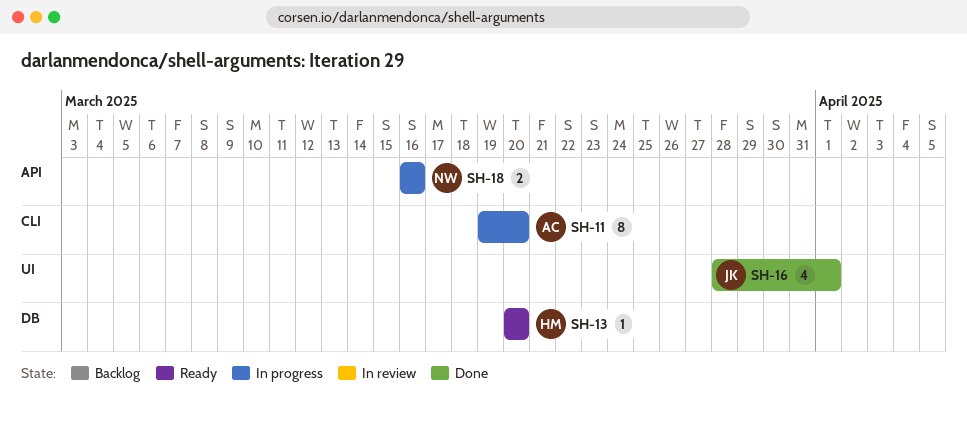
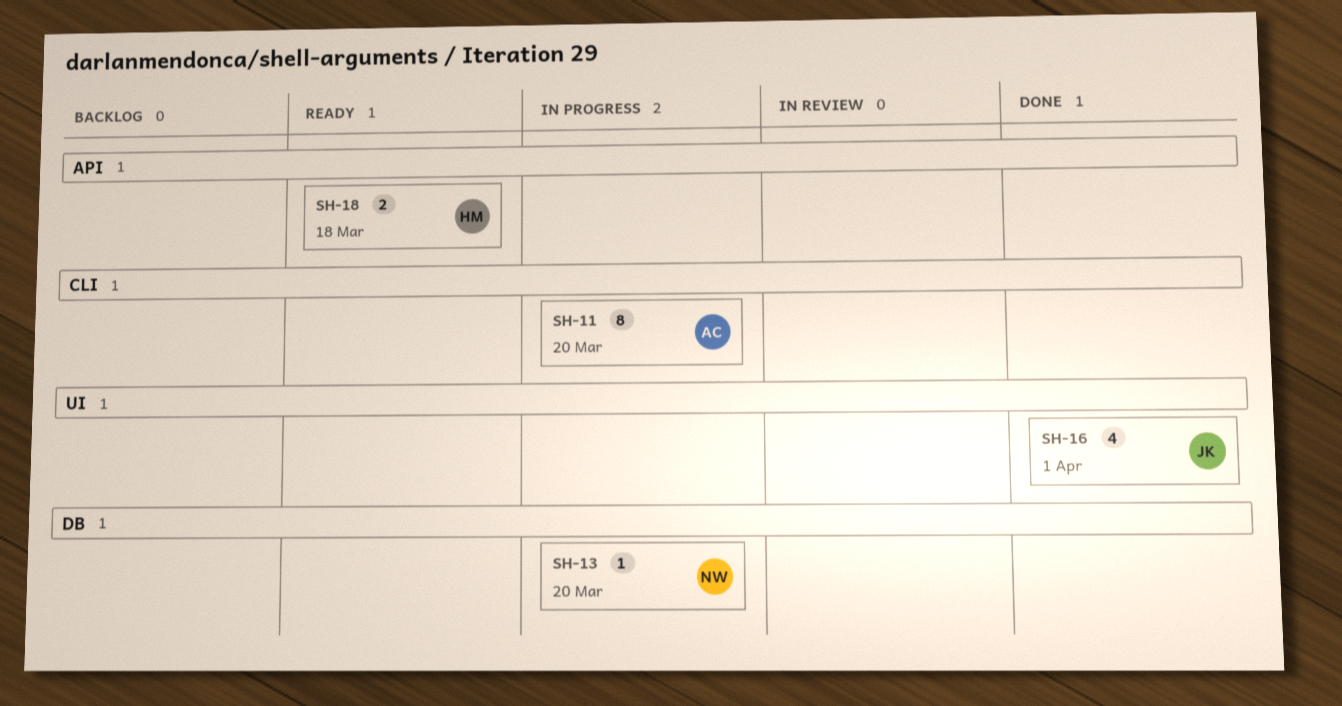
SH-13, status: Ready -> In progress
SH-13, owner: HM -> NW
SH-18, status: In progress -> Ready
SH-18, owner: NW -> HM
SH-18, due: Mar 16 -> Mar 18

